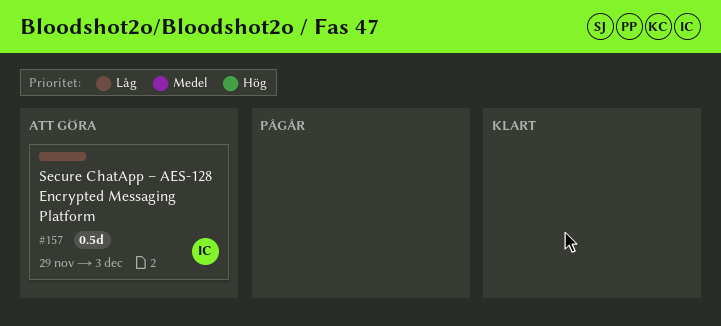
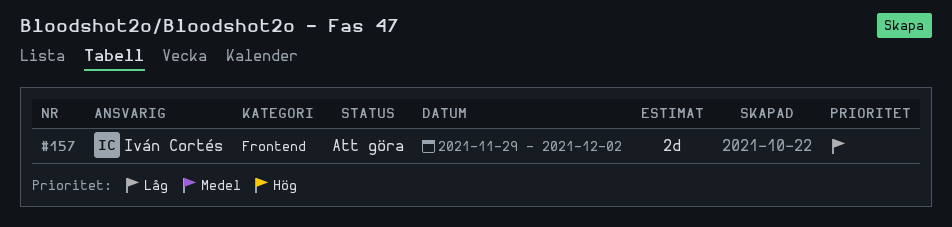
#157, estimate: 0.5d -> 2d
#157, due: Dec 3 -> Dec 2

